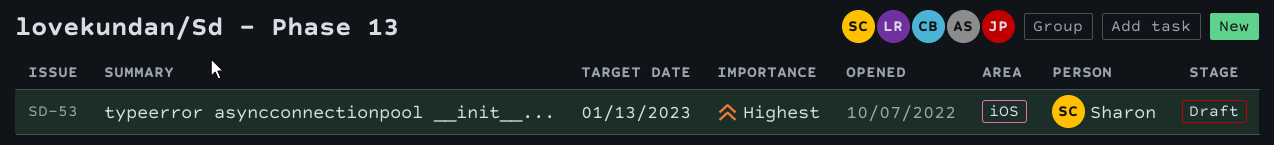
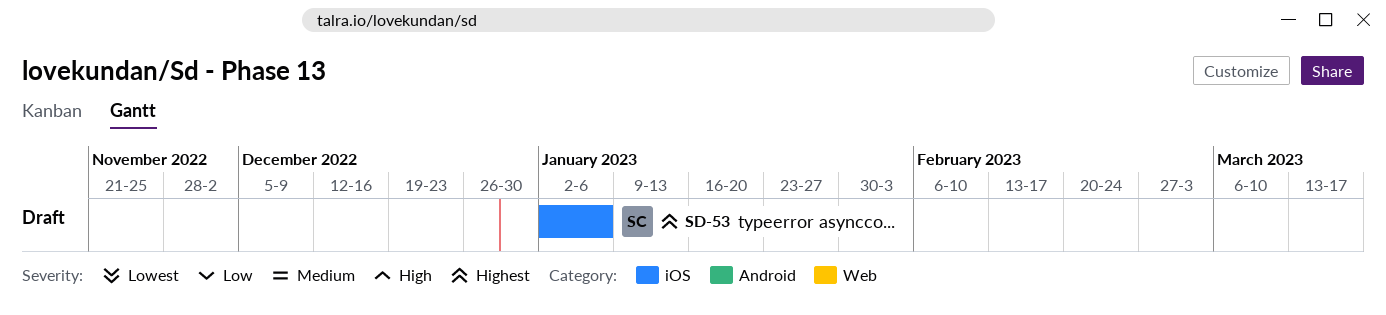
SD-53, due: Jan 13 -> Jan 6

